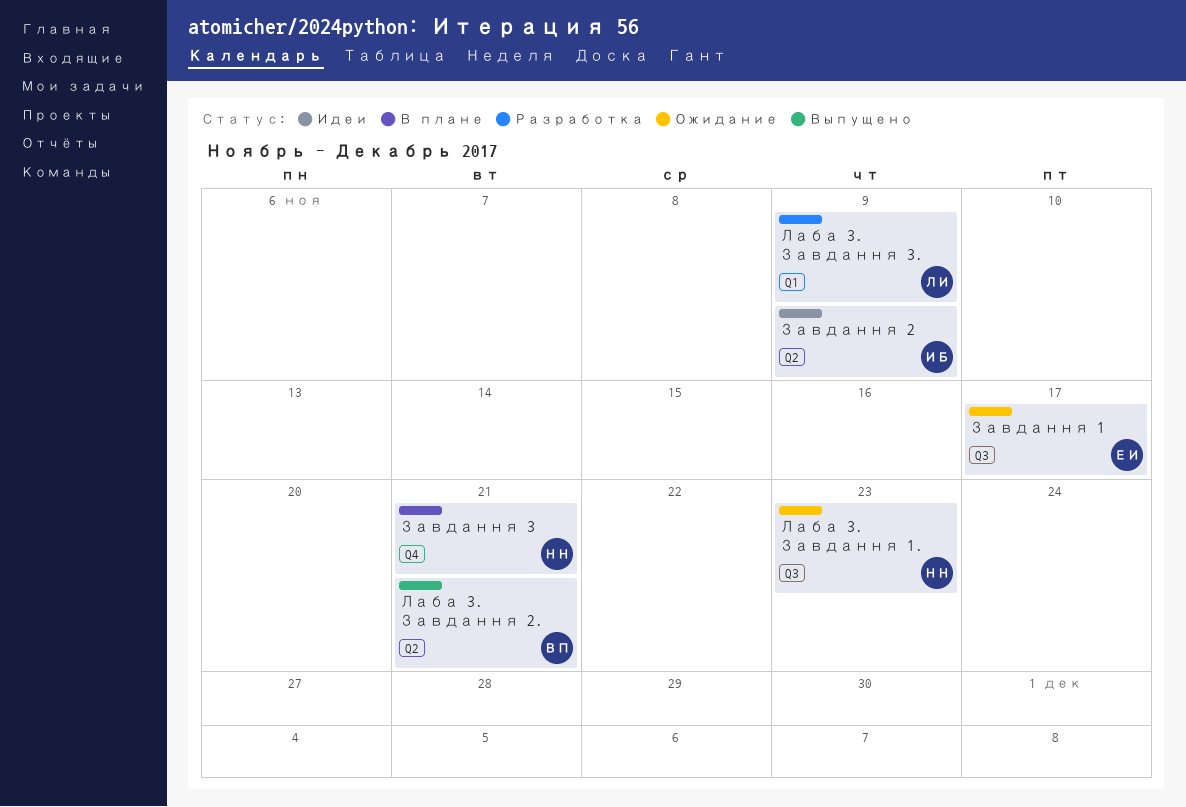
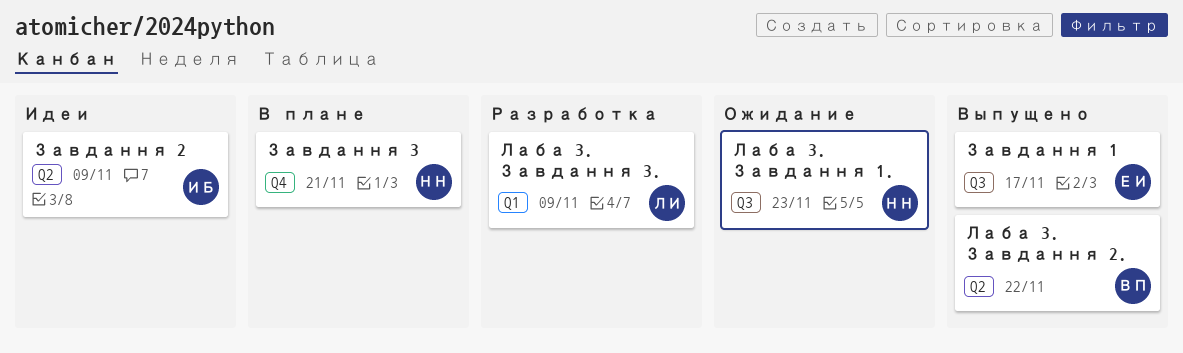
Завдання 1, status: Ожидание -> Выпущено
Лаба 3. Завдання 2., due: Nov 21 -> Nov 22

